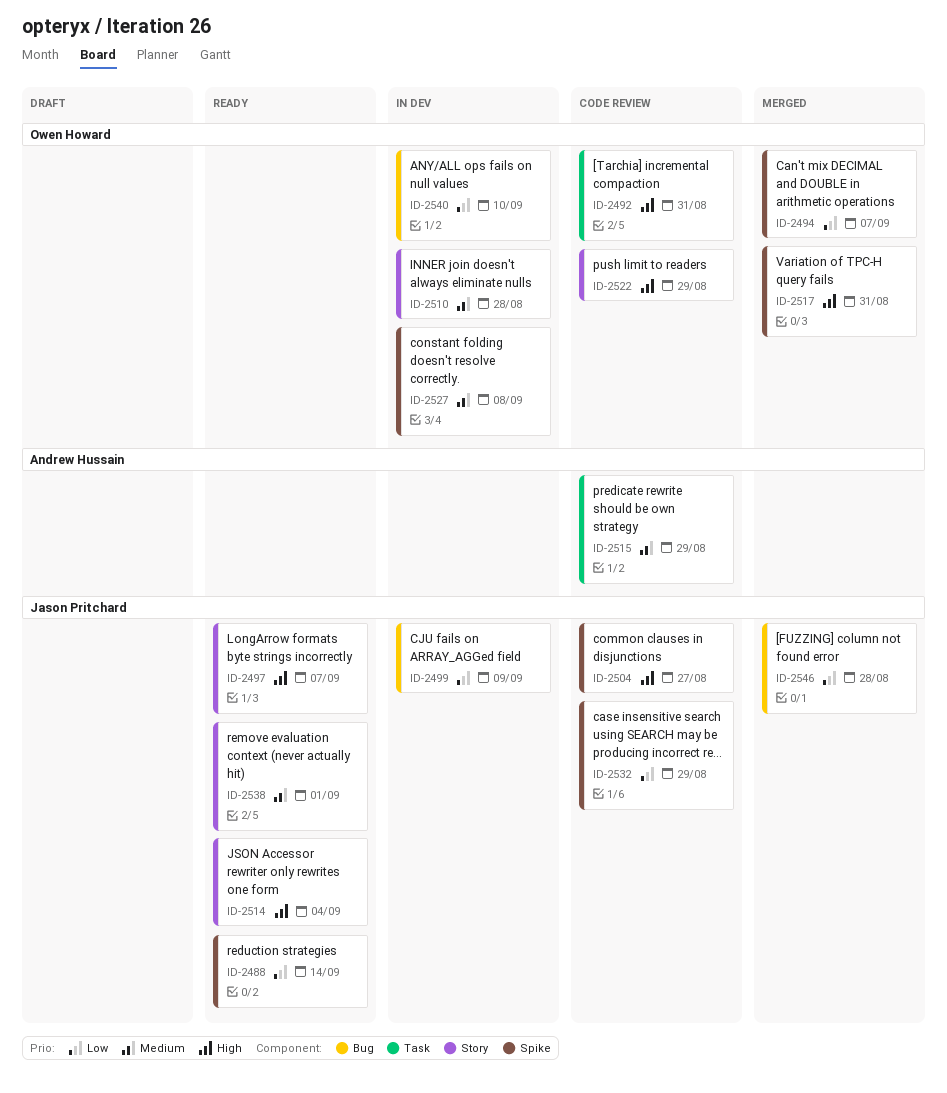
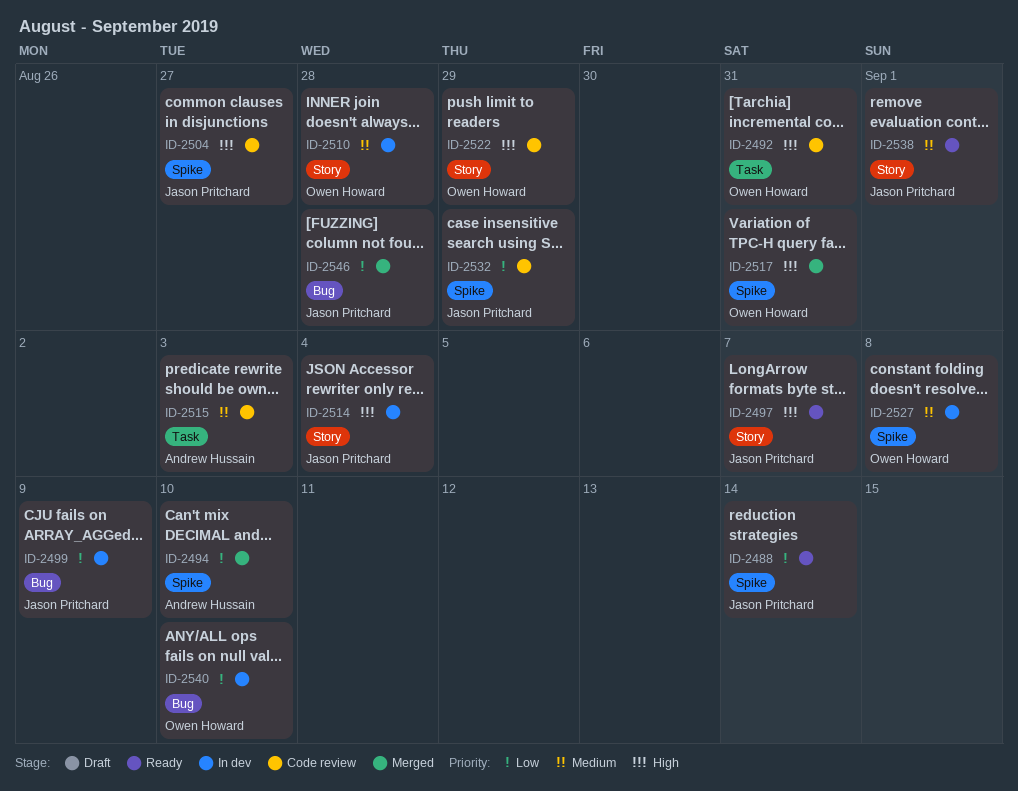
ID-2494, owner: Owen Howard -> Andrew Hussain
ID-2494, due: Sep 7 -> Sep 10
ID-2514, status: Ready -> In dev
ID-2515, due: Aug 29 -> Sep 3

